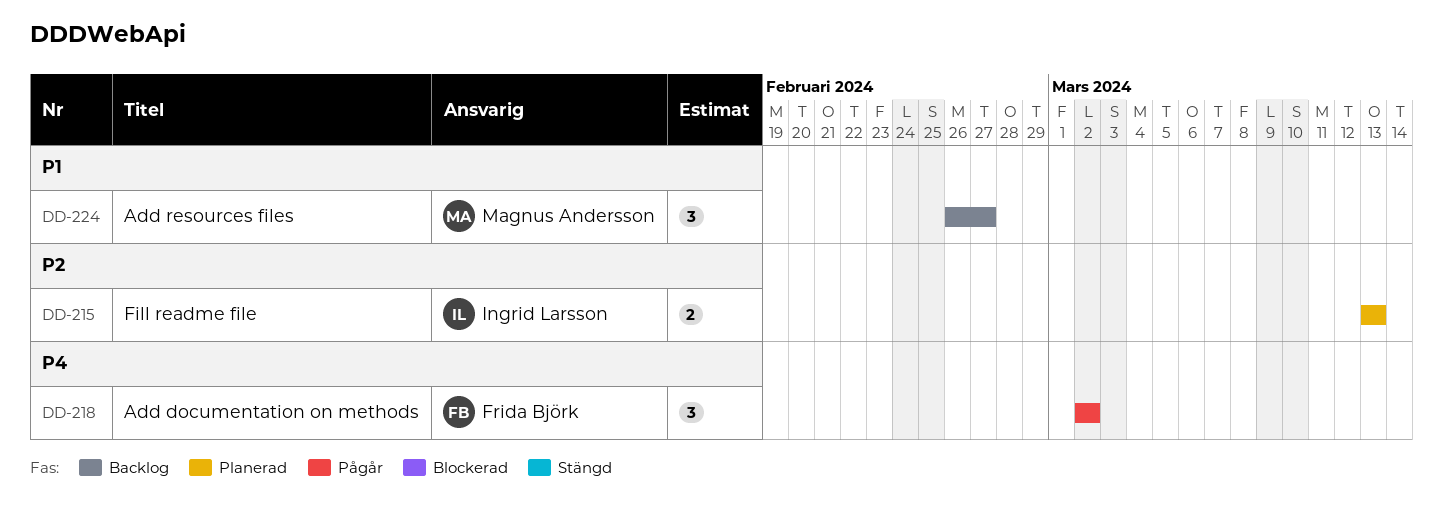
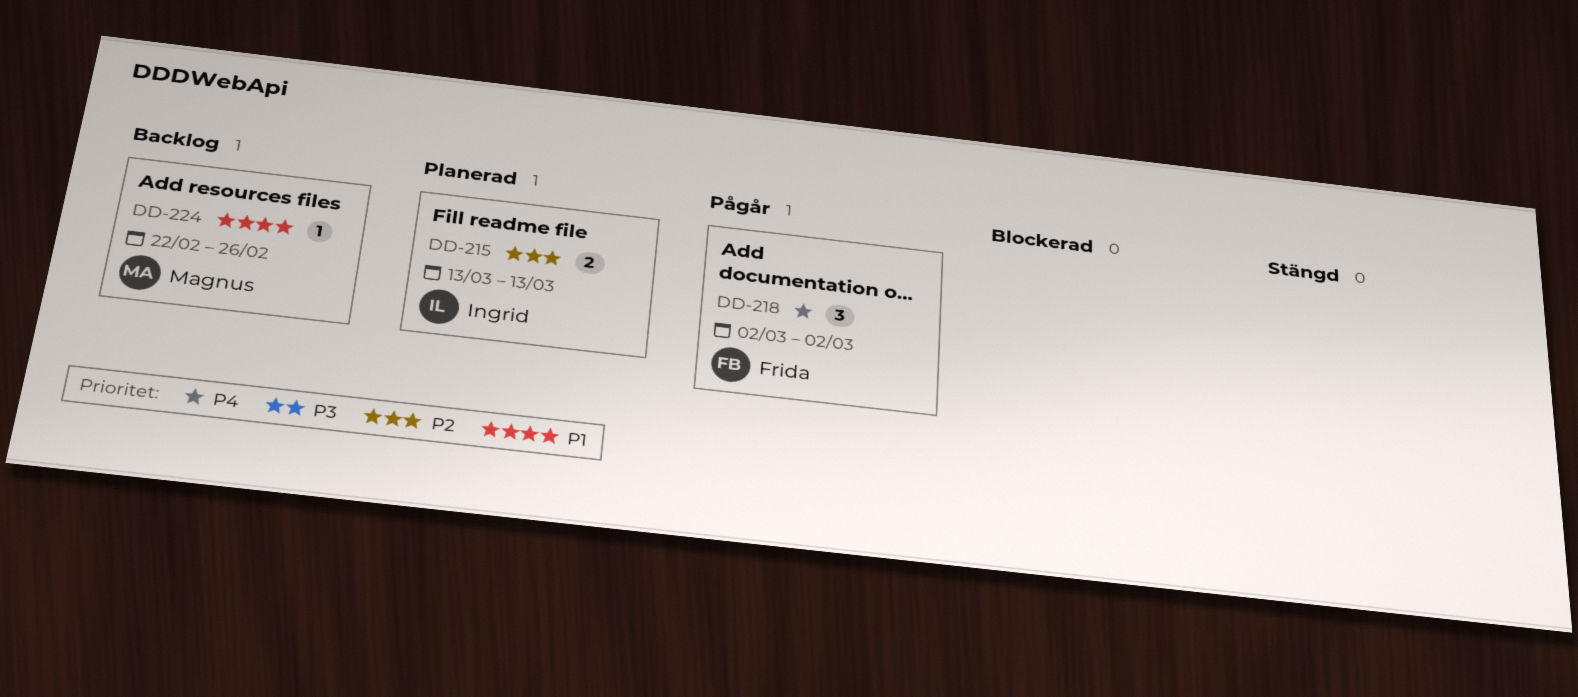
DD-224, estimate: 3 -> 1
DD-224, start: Feb 26 -> Feb 22
DD-224, due: Feb 27 -> Feb 26

